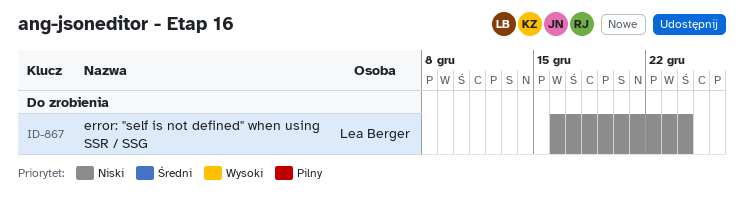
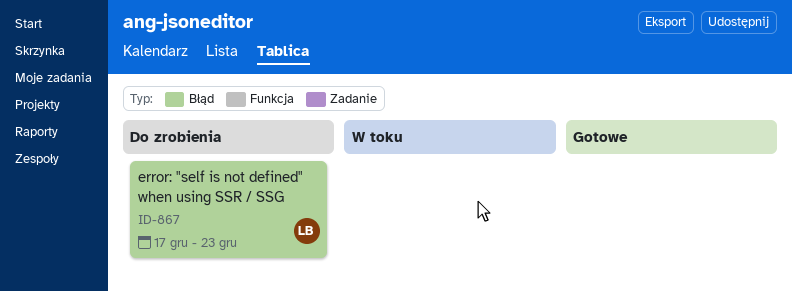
ID-867, start: Dec 16 -> Dec 17
ID-867, due: Dec 24 -> Dec 23

